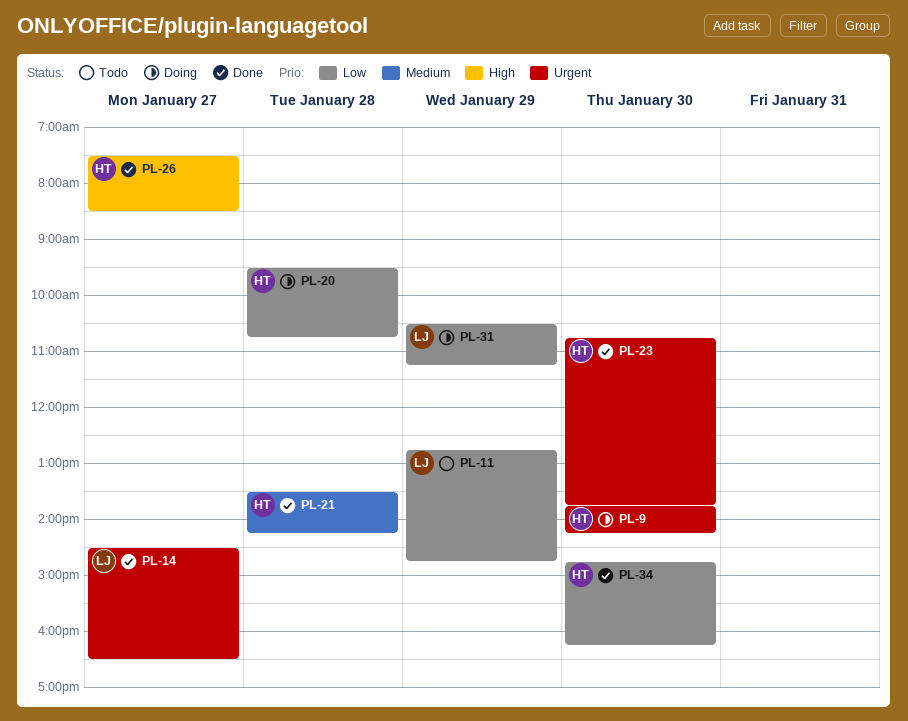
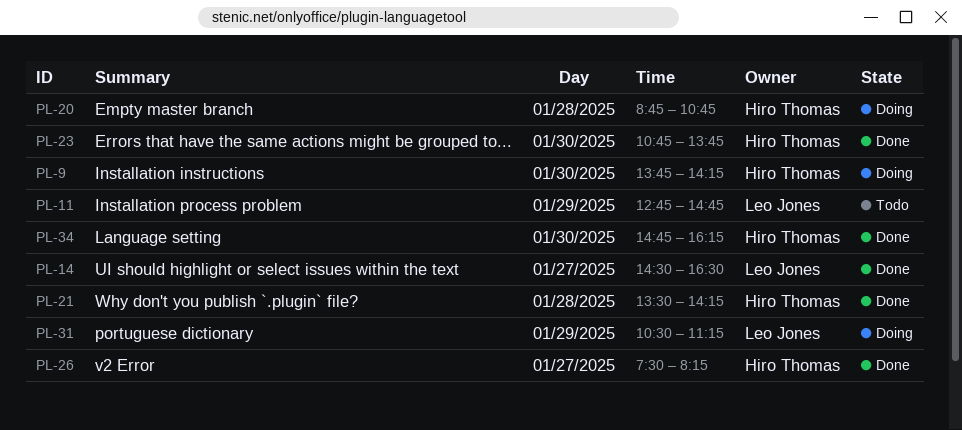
PL-20, begins: 09:30 -> 08:45
PL-26, ends: 08:30 -> 08:15

